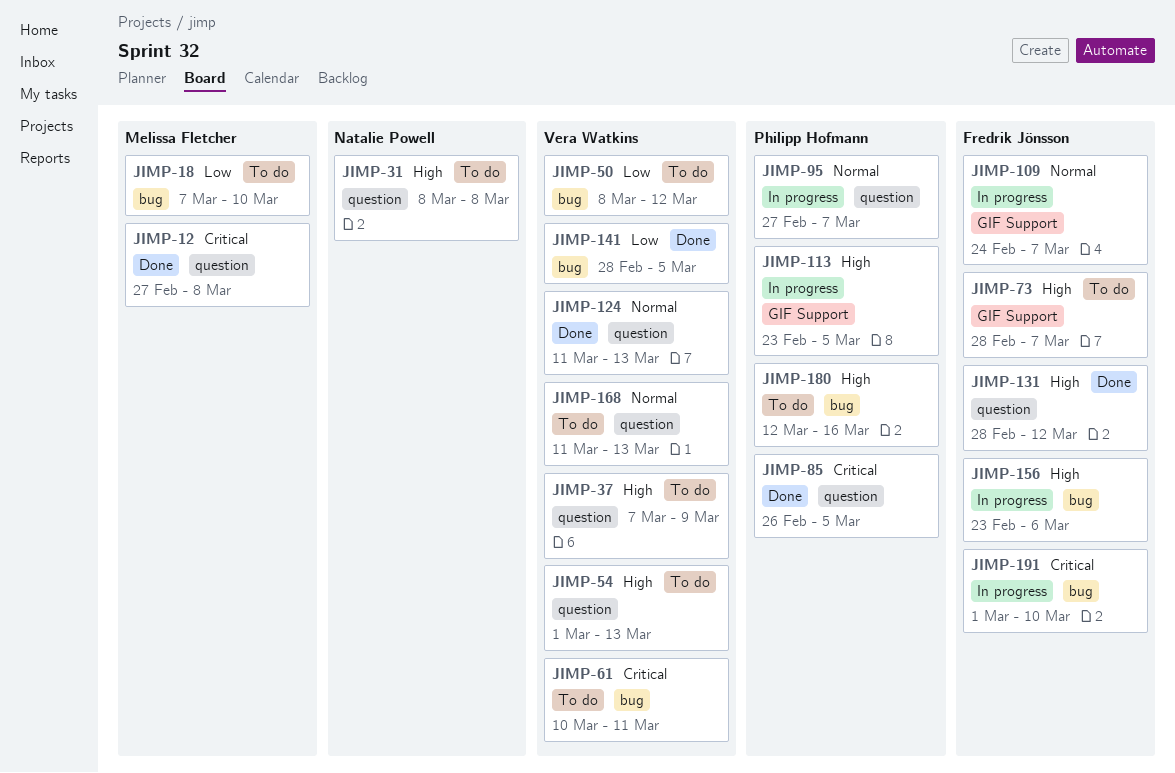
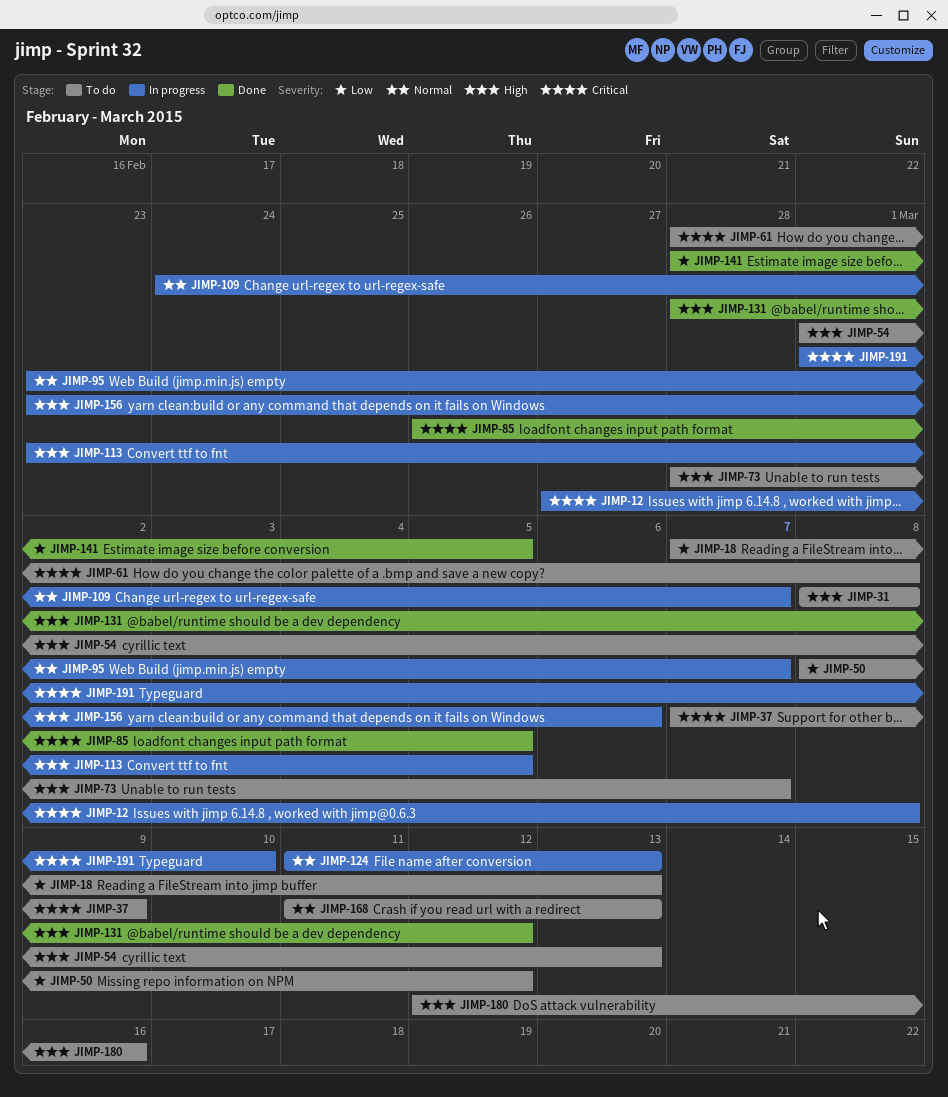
JIMP-12, status: Done -> In progress
JIMP-18, due: Mar 10 -> Mar 13
JIMP-37, priority: High -> Critical
JIMP-61, start: Mar 10 -> Feb 28
JIMP-61, due: Mar 11 -> Mar 8
JIMP-95, start: Feb 27 -> Feb 23
JIMP-124, status: Done -> In progress

